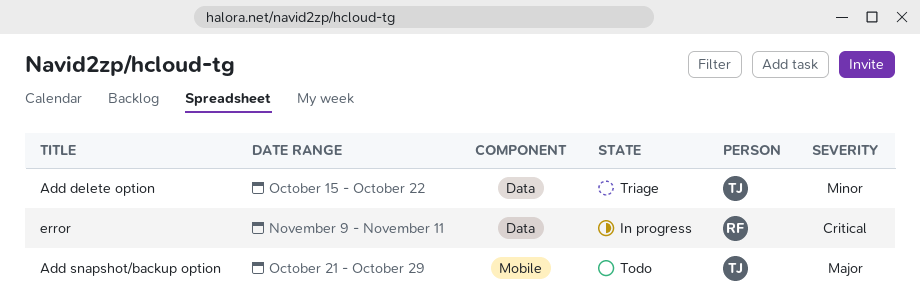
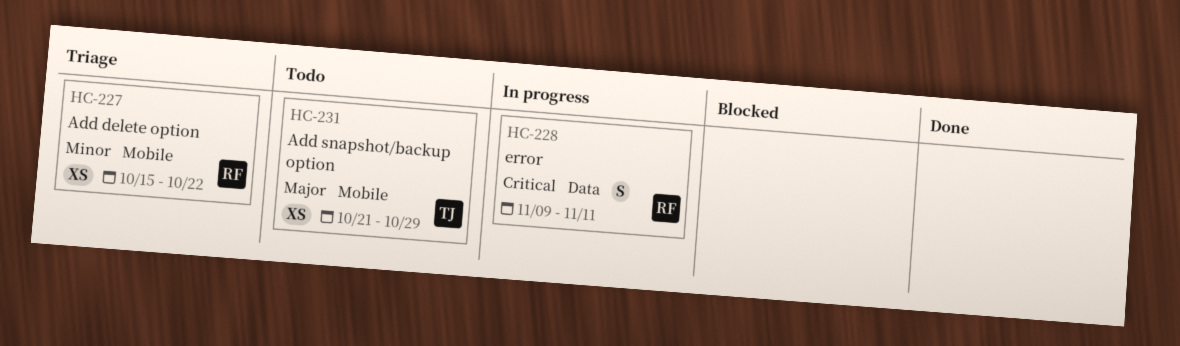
Add delete option, owner: TJ -> RF
Add delete option, label: Data -> Mobile

